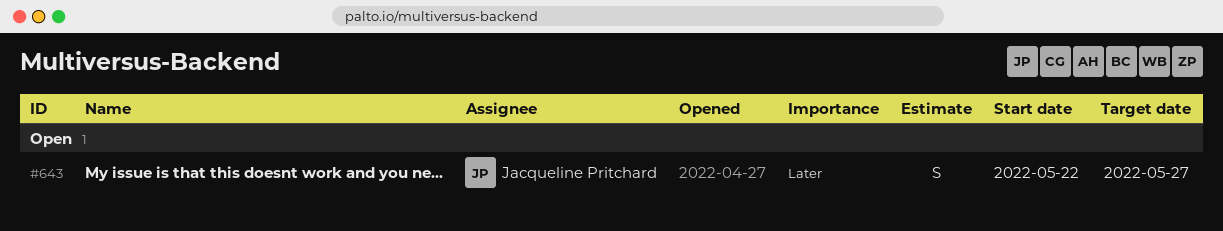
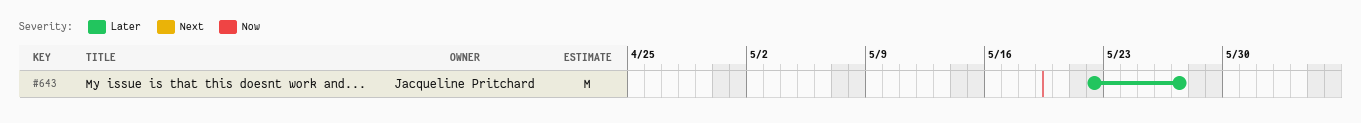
#643, estimate: S -> M

